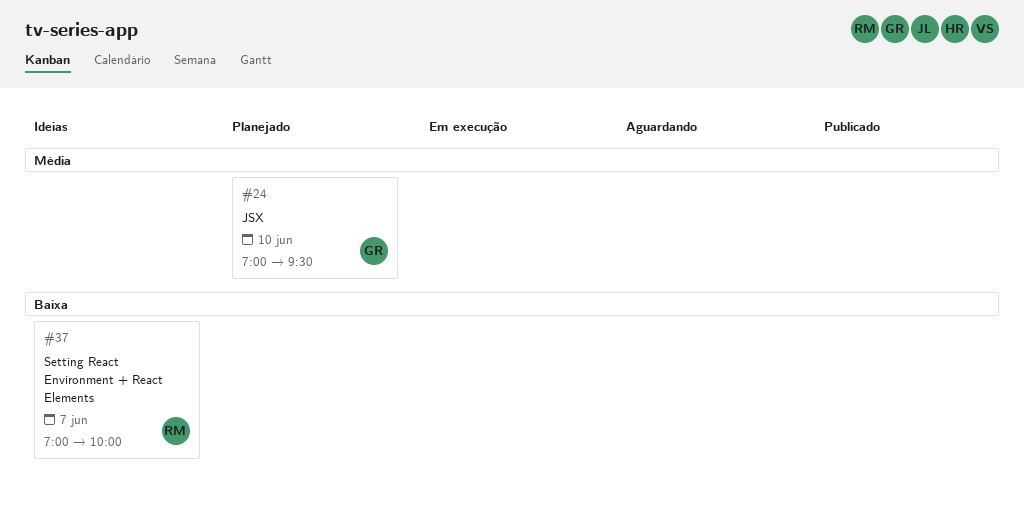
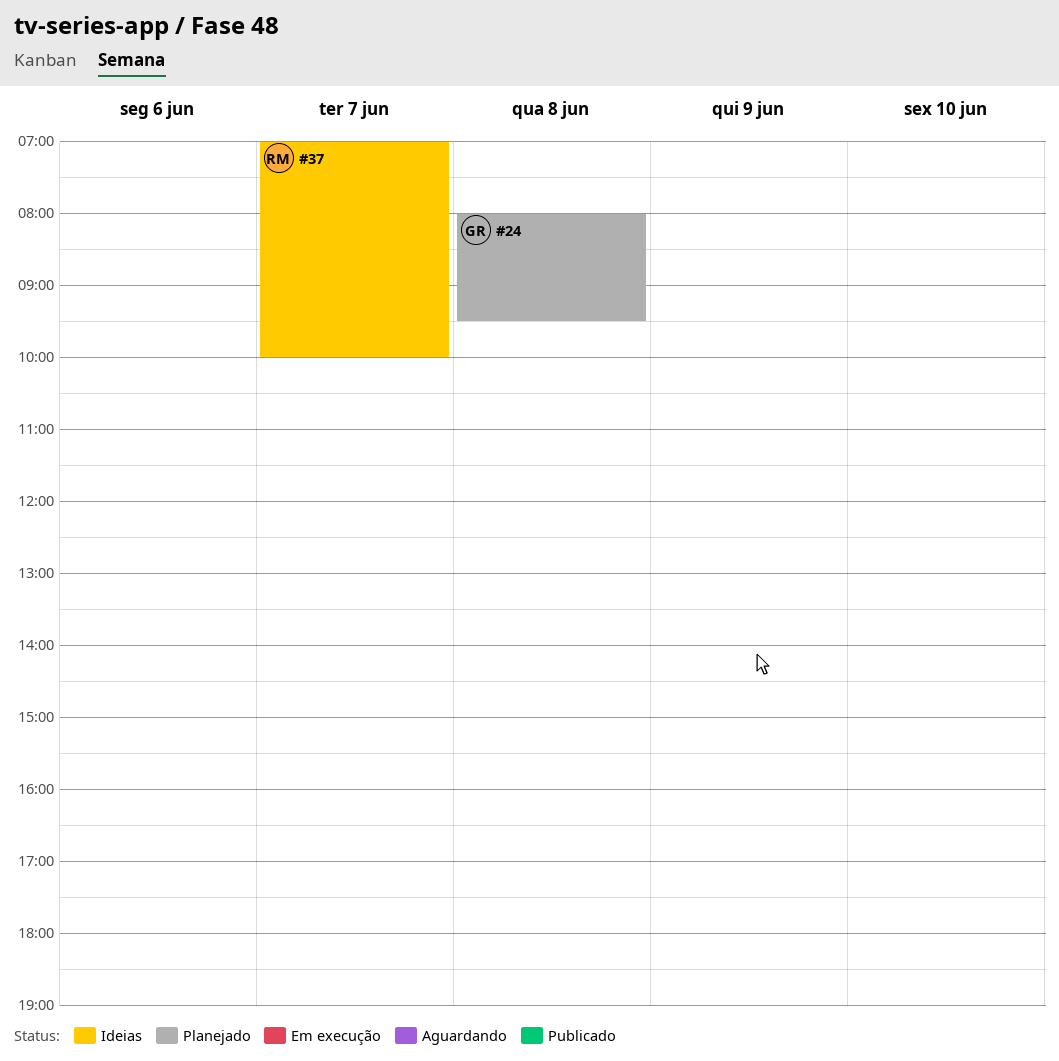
#24, day: Jun 10 -> Jun 8
#24, begins: 07:00 -> 08:00

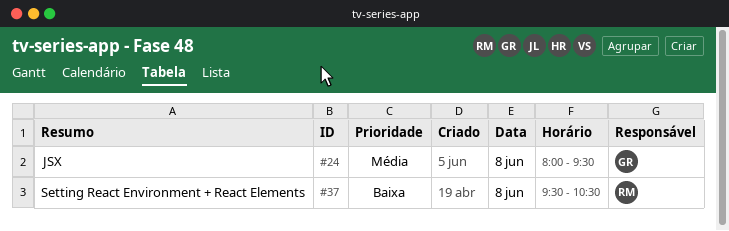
#37, day: Jun 7 -> Jun 8
#37, begins: 07:00 -> 09:30
#37, ends: 10:00 -> 10:30

